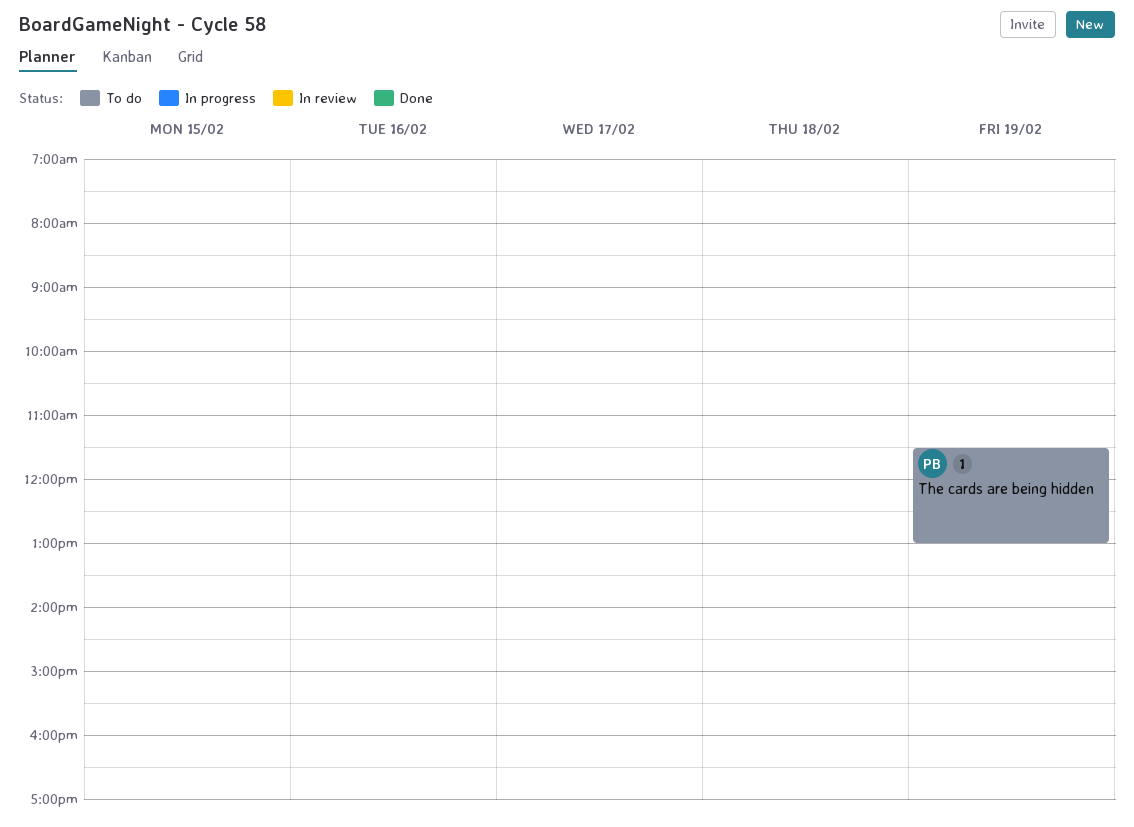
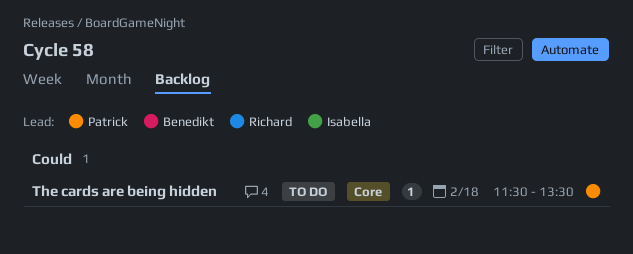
The cards are being hidden, day: Feb 19 -> Feb 18
The cards are being hidden, ends: 13:00 -> 13:30

